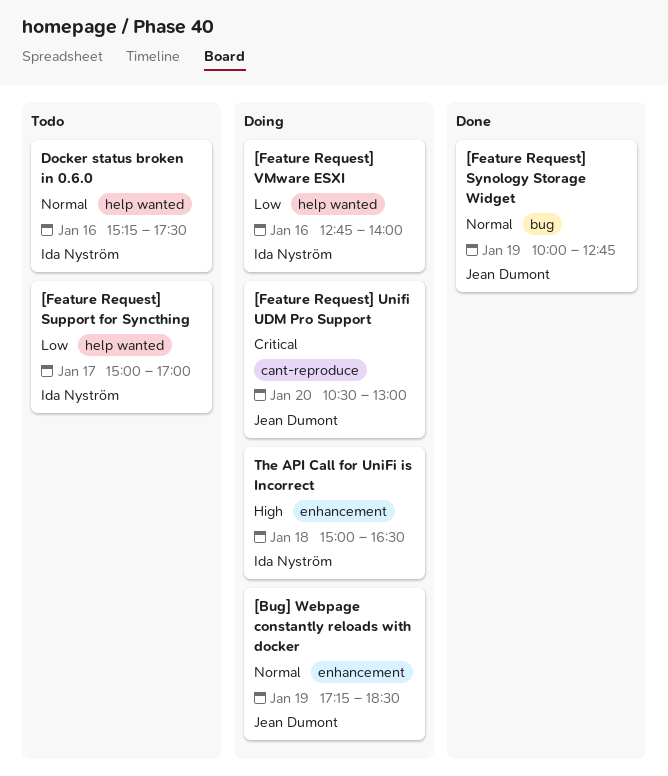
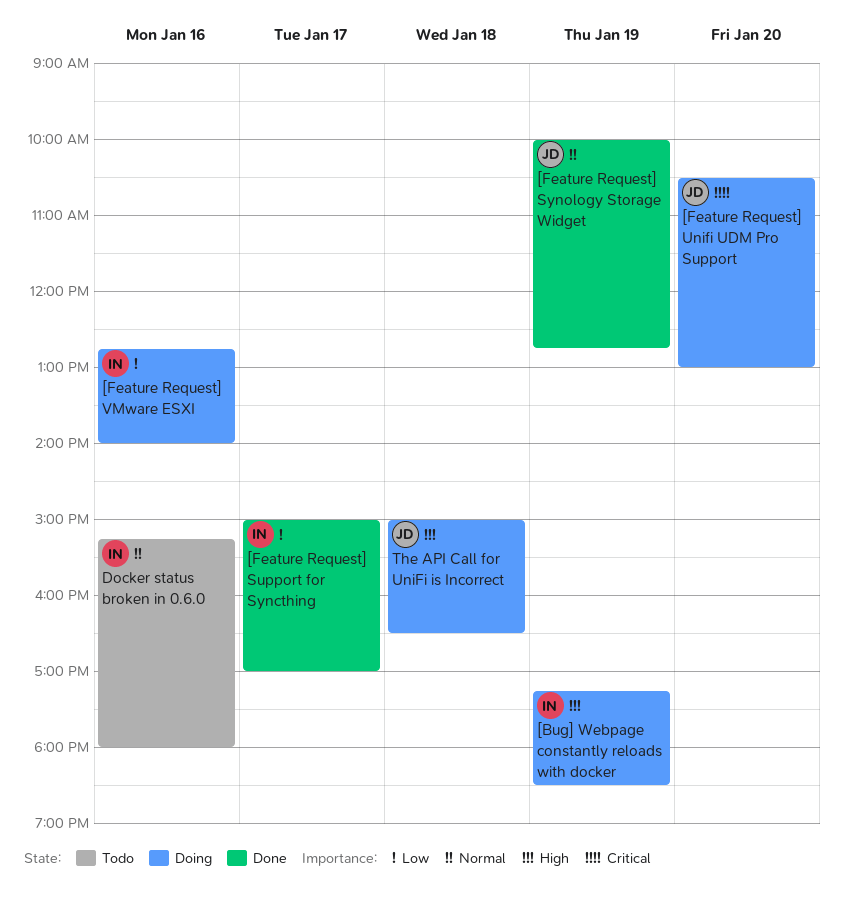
[Bug] Webpage constantly reloads with docker, owner: Jean Dumont -> Ida Nyström
[Bug] Webpage constantly reloads with docker, priority: Normal -> High
[Feature Request] Support for Syncthing, status: Todo -> Done
Docker status broken in 0.6.0, ends: 17:30 -> 18:00
The API Call for UniFi is Incorrect, owner: Ida Nyström -> Jean Dumont

